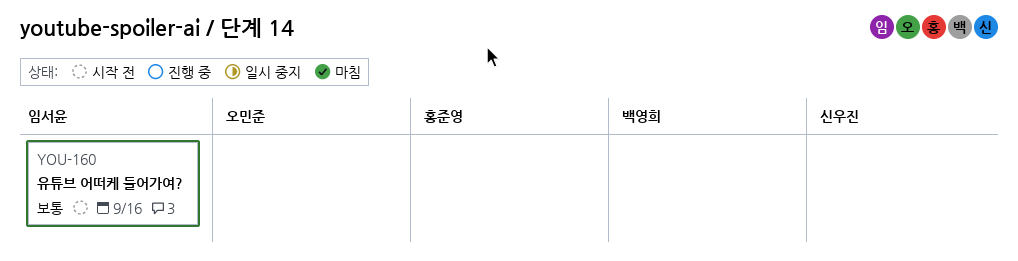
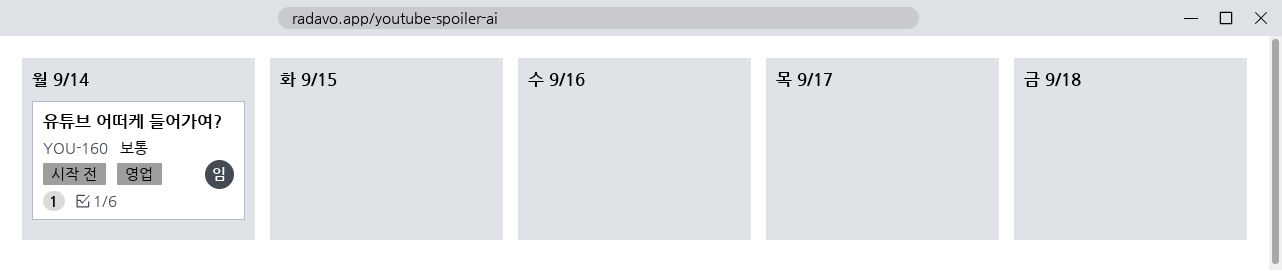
YOU-160, due: Sep 16 -> Sep 14

